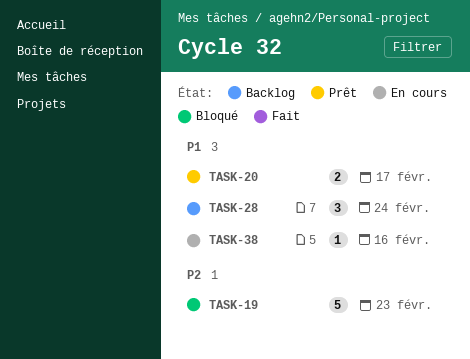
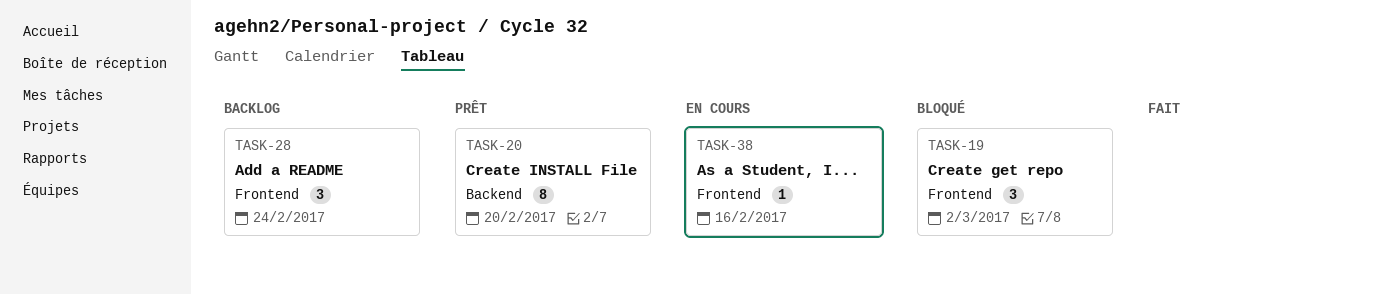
TASK-19, estimate: 5 -> 3
TASK-19, due: Feb 23 -> Mar 2
TASK-20, estimate: 2 -> 8
TASK-20, due: Feb 17 -> Feb 20

